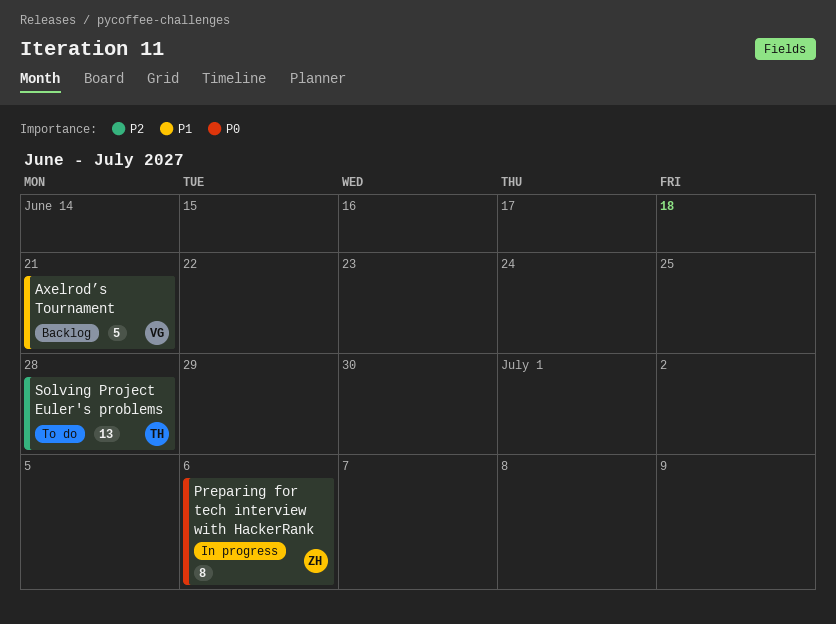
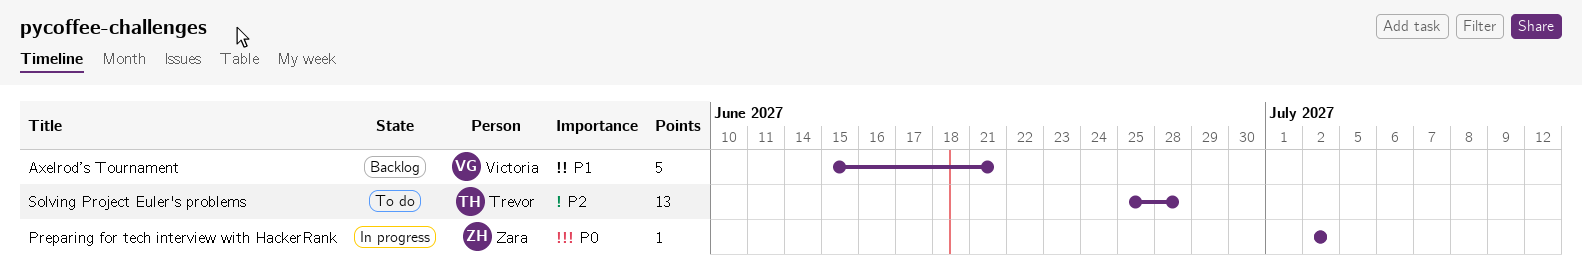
Preparing for tech interview with HackerRank, estimate: 8 -> 1
Preparing for tech interview with HackerRank, due: Jul 6 -> Jul 2

